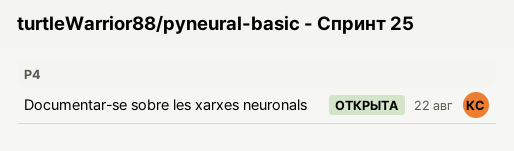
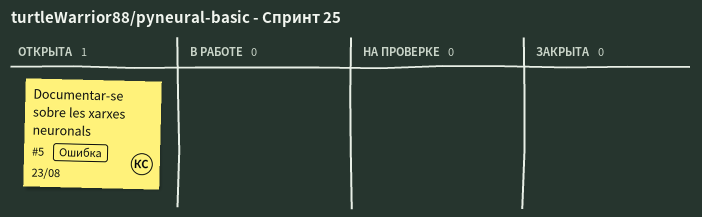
Documentar-se sobre les xarxes neuronals, due: Aug 22 -> Aug 23

